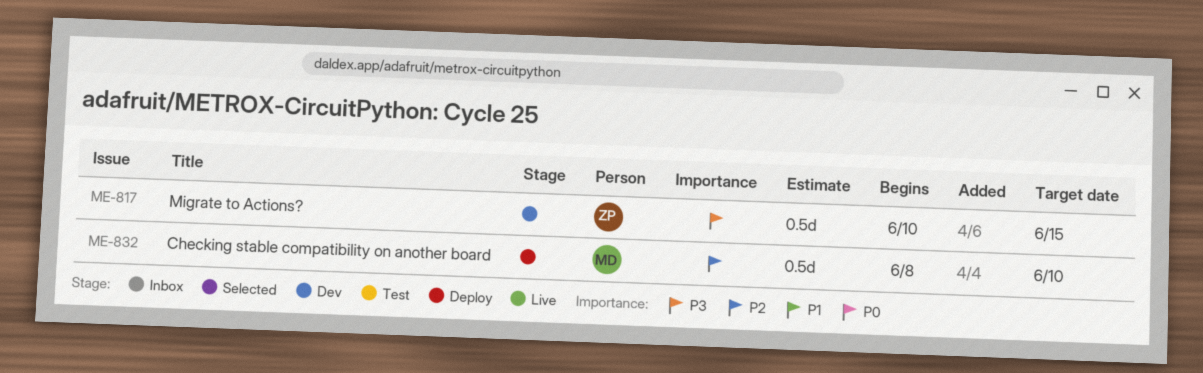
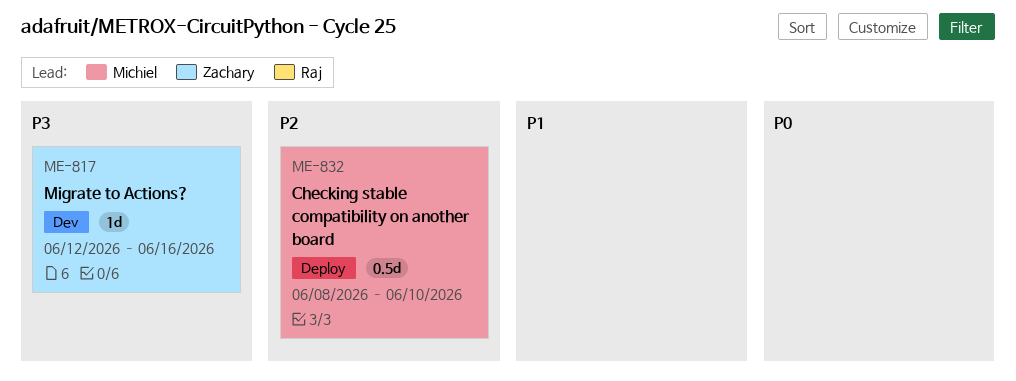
ME-817, estimate: 0.5d -> 1d
ME-817, start: Jun 10 -> Jun 12
ME-817, due: Jun 15 -> Jun 16

